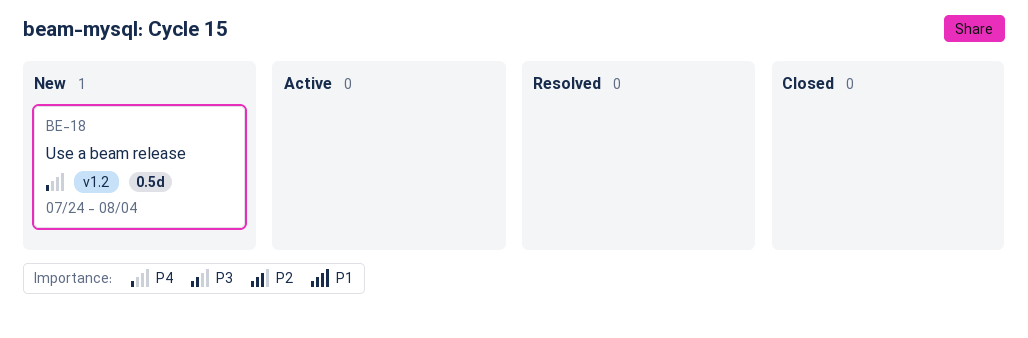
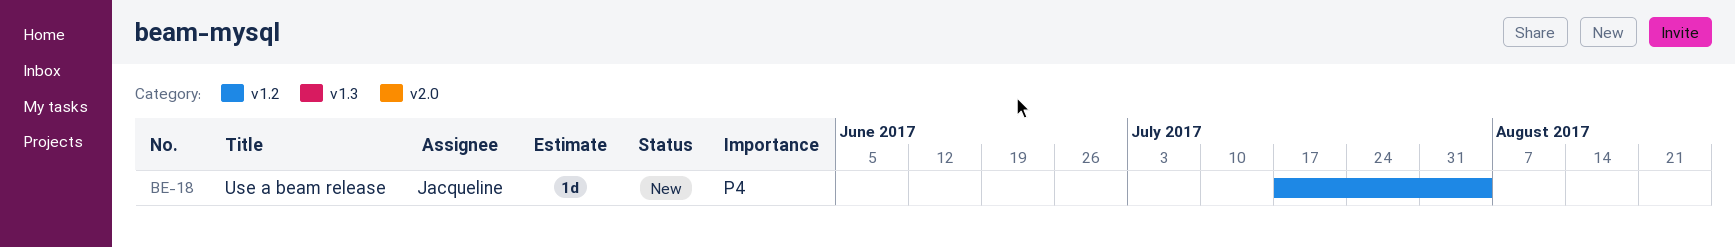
BE-18, estimate: 0.5d -> 1d
BE-18, start: Jul 24 -> Jul 17

